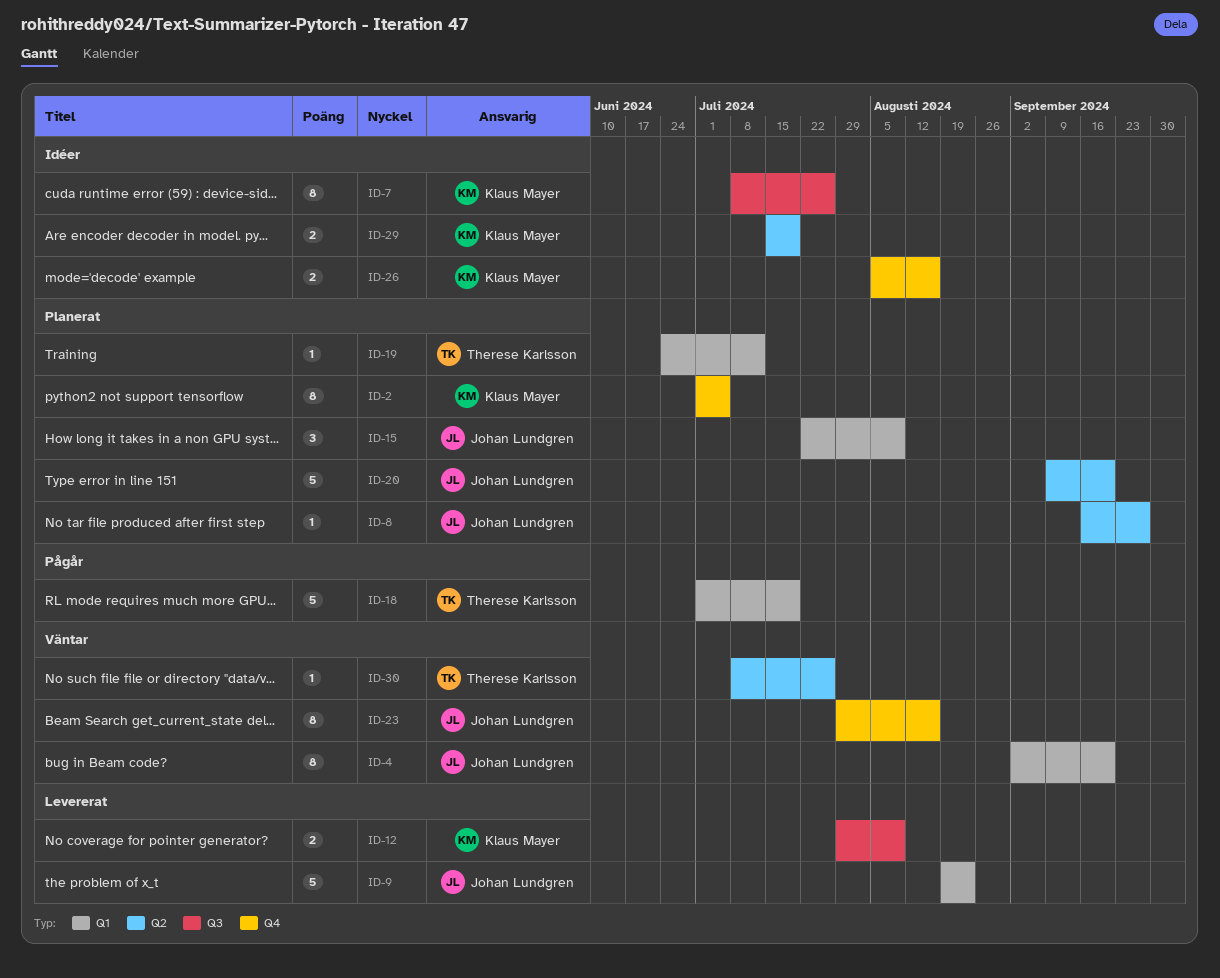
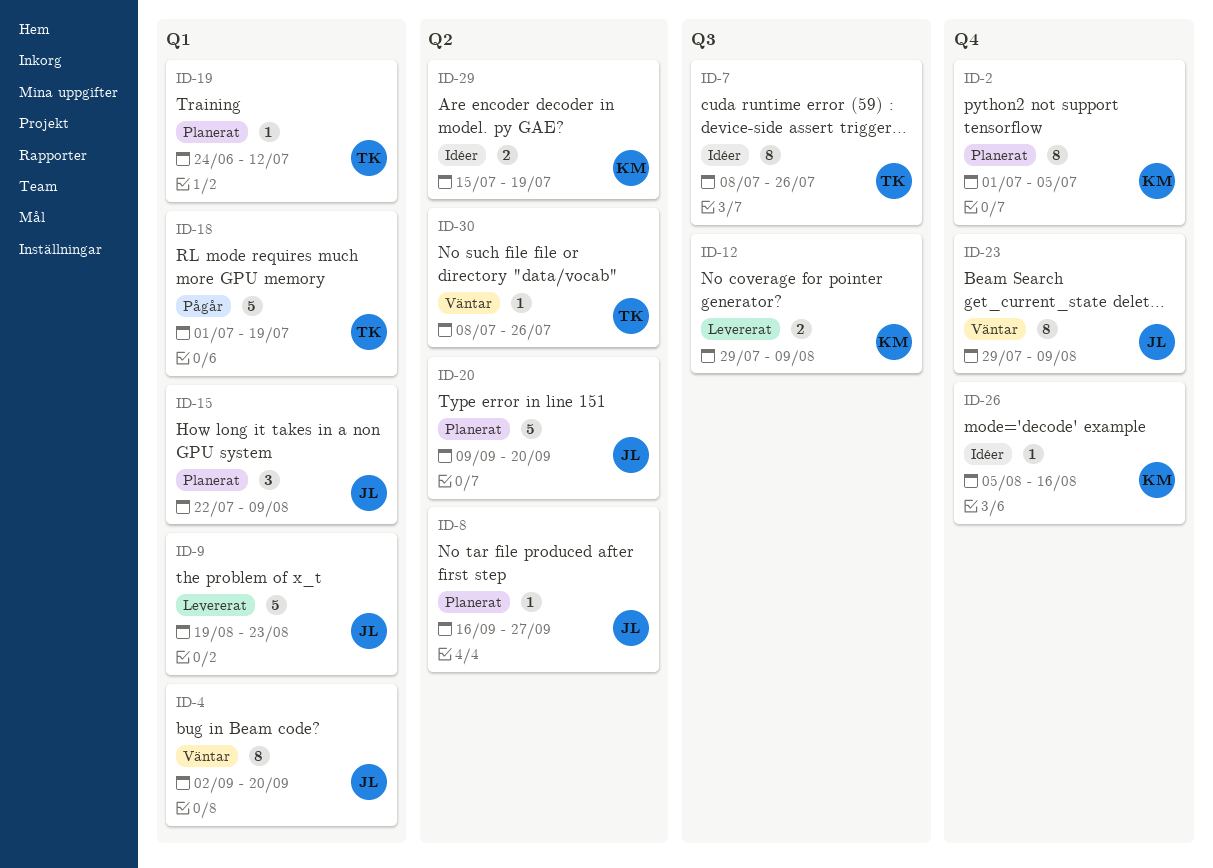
ID-7, owner: Klaus Mayer -> Therese Karlsson
ID-23, due: Aug 16 -> Aug 9
ID-26, estimate: 2 -> 1

